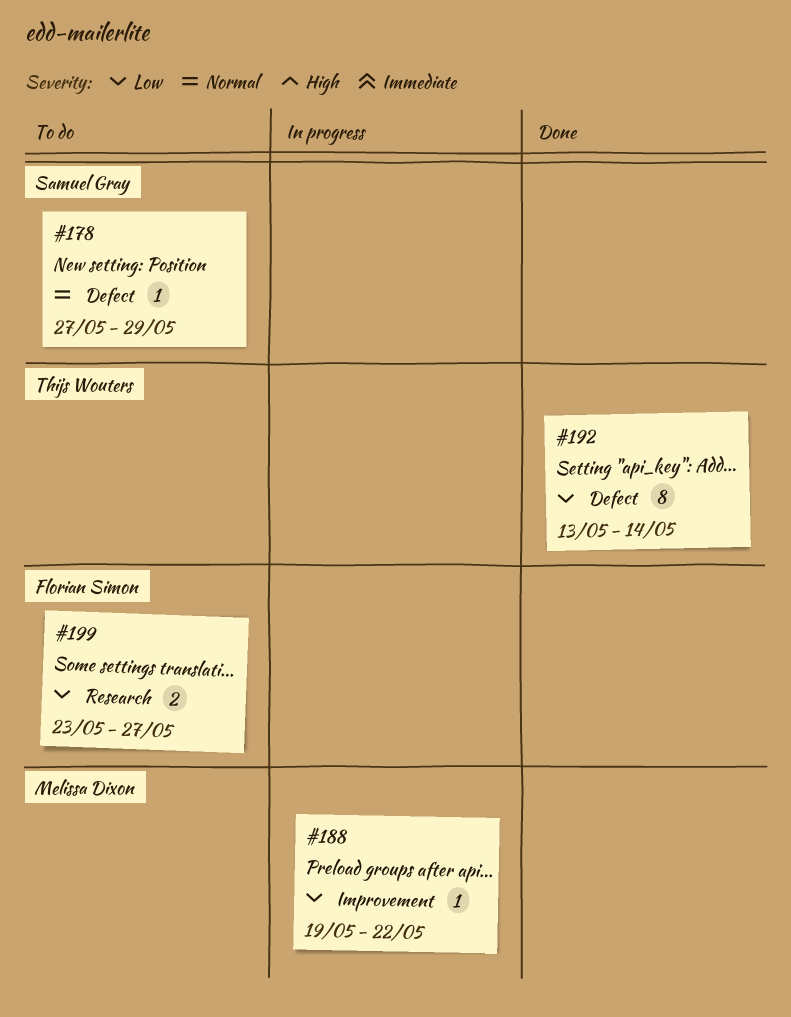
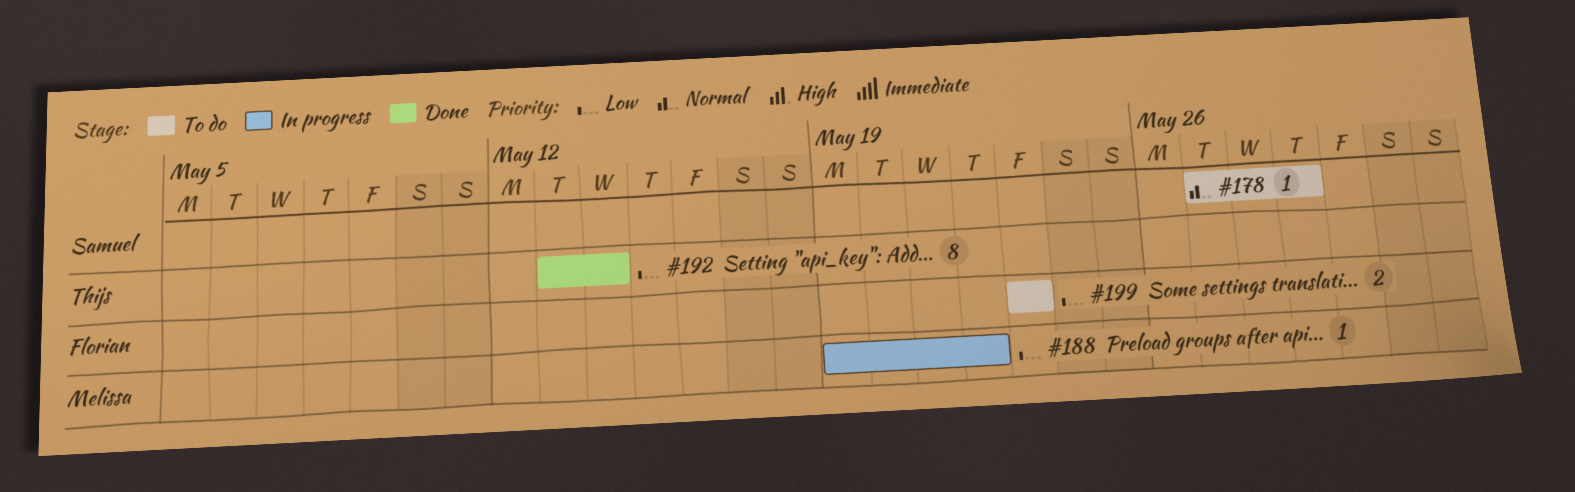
#199, due: May 27 -> May 23

